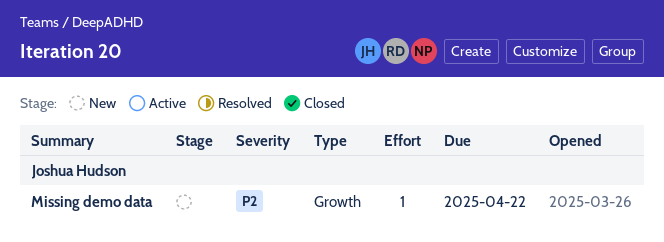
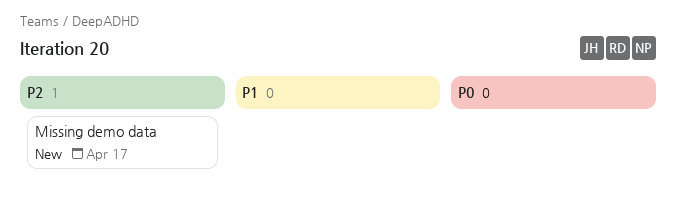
Missing demo data, due: Apr 22 -> Apr 17

